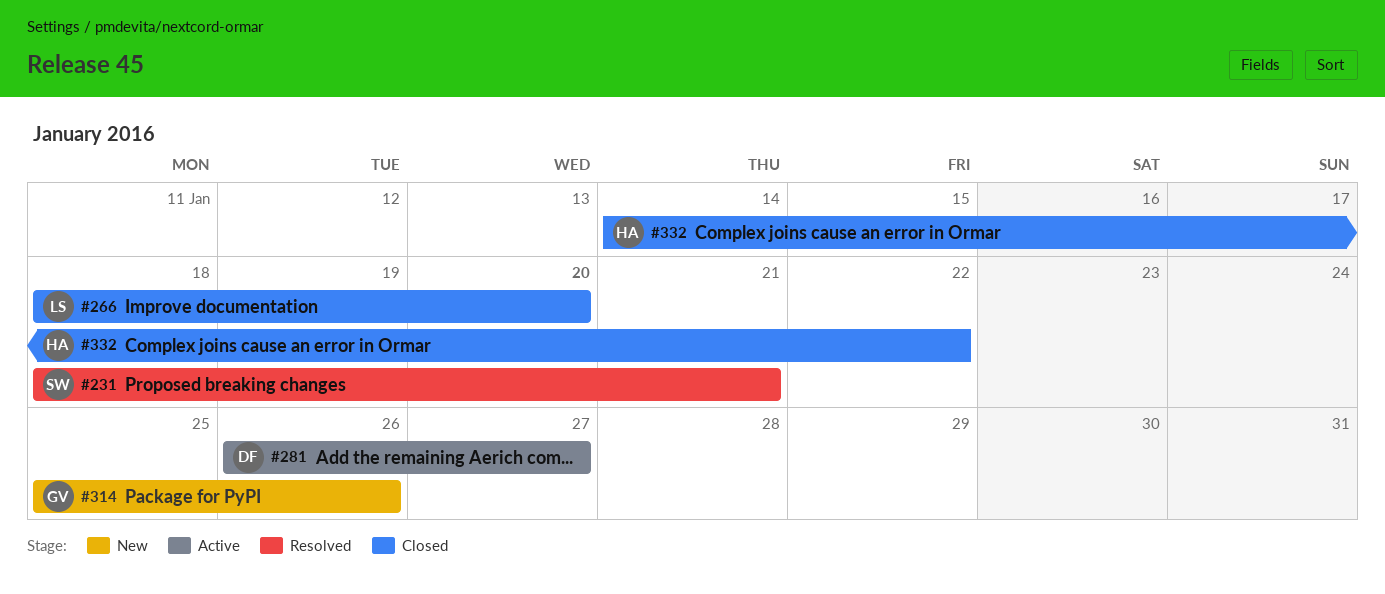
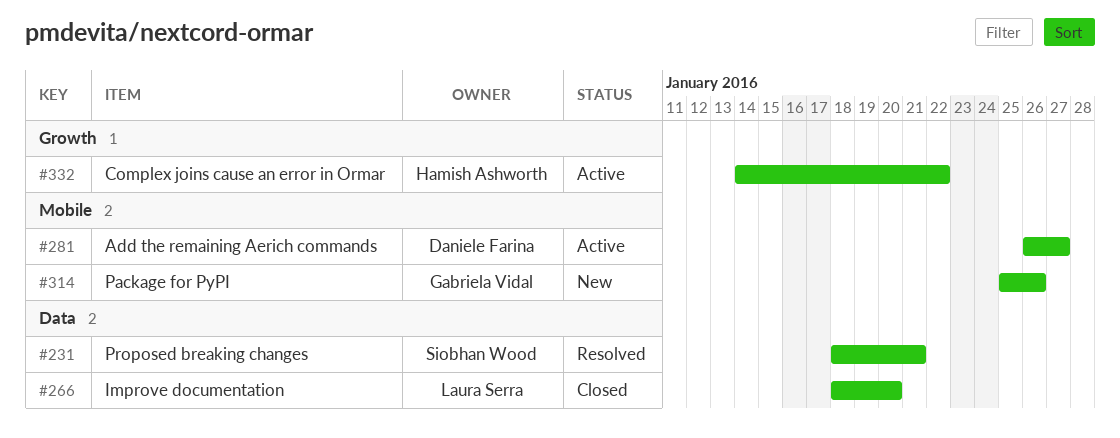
#332, status: Closed -> Active

